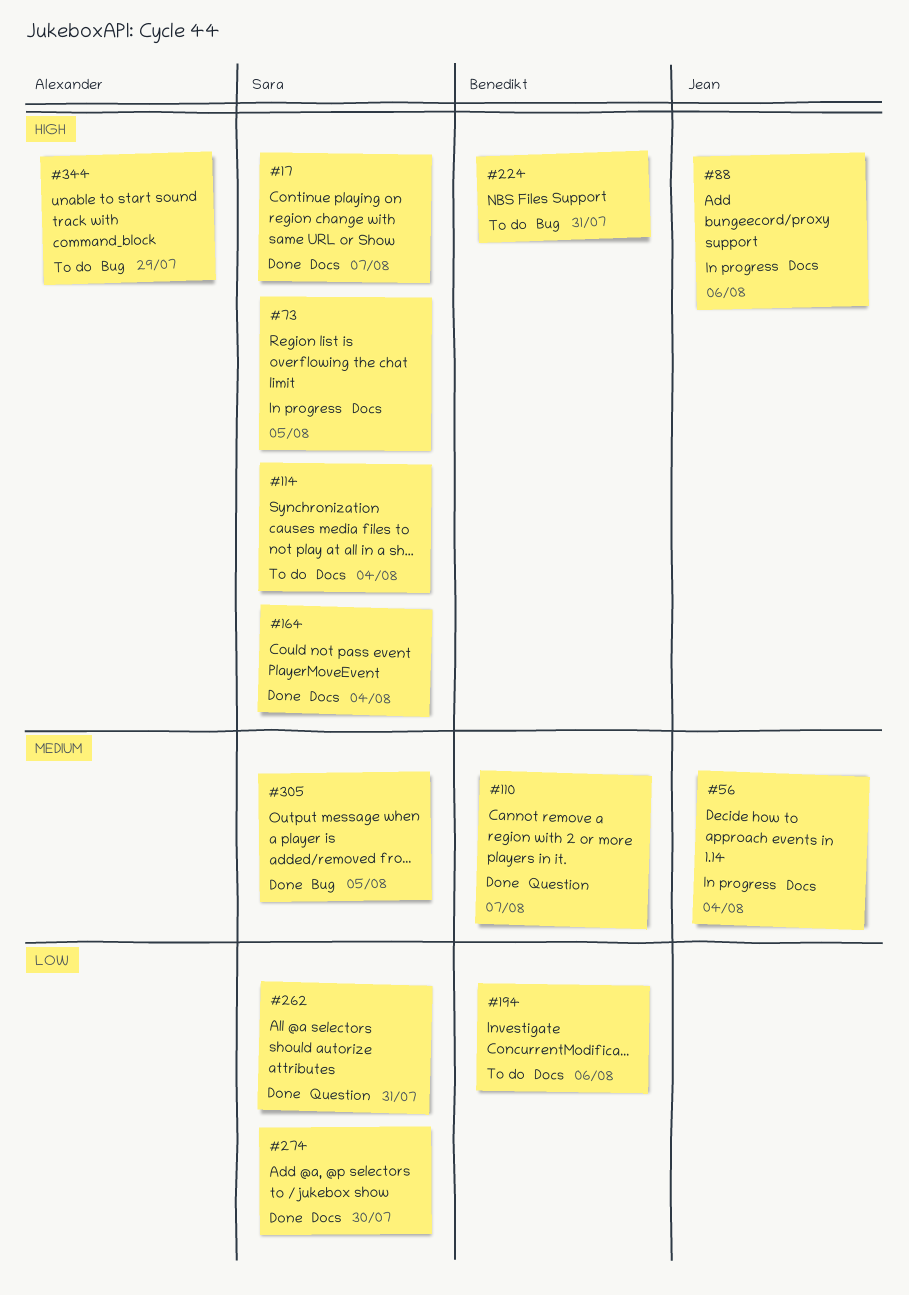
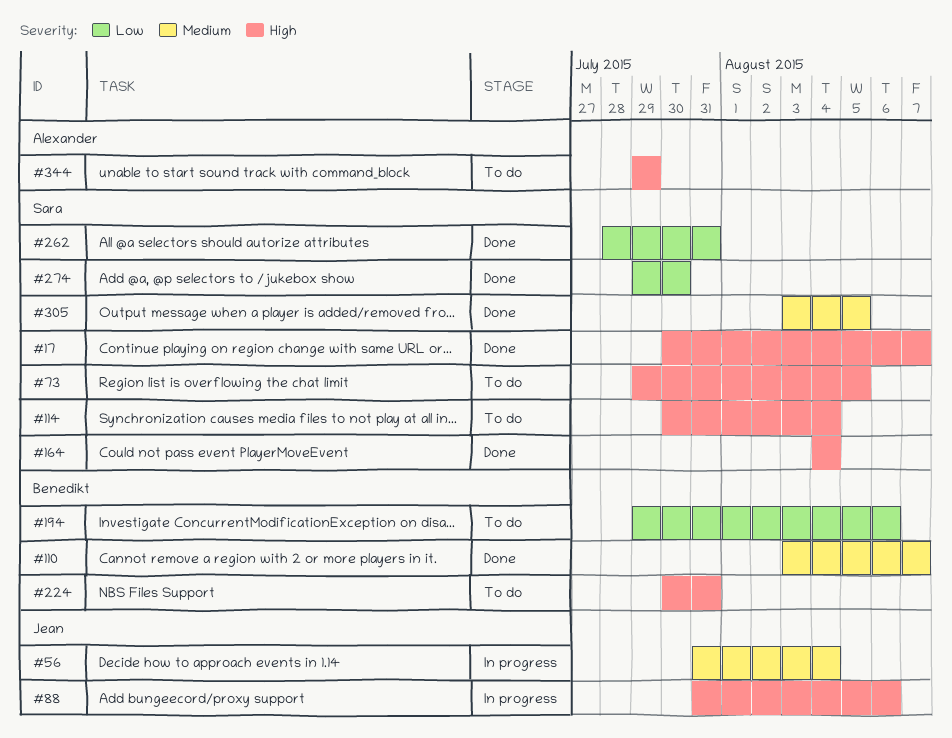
#73, status: In progress -> To do

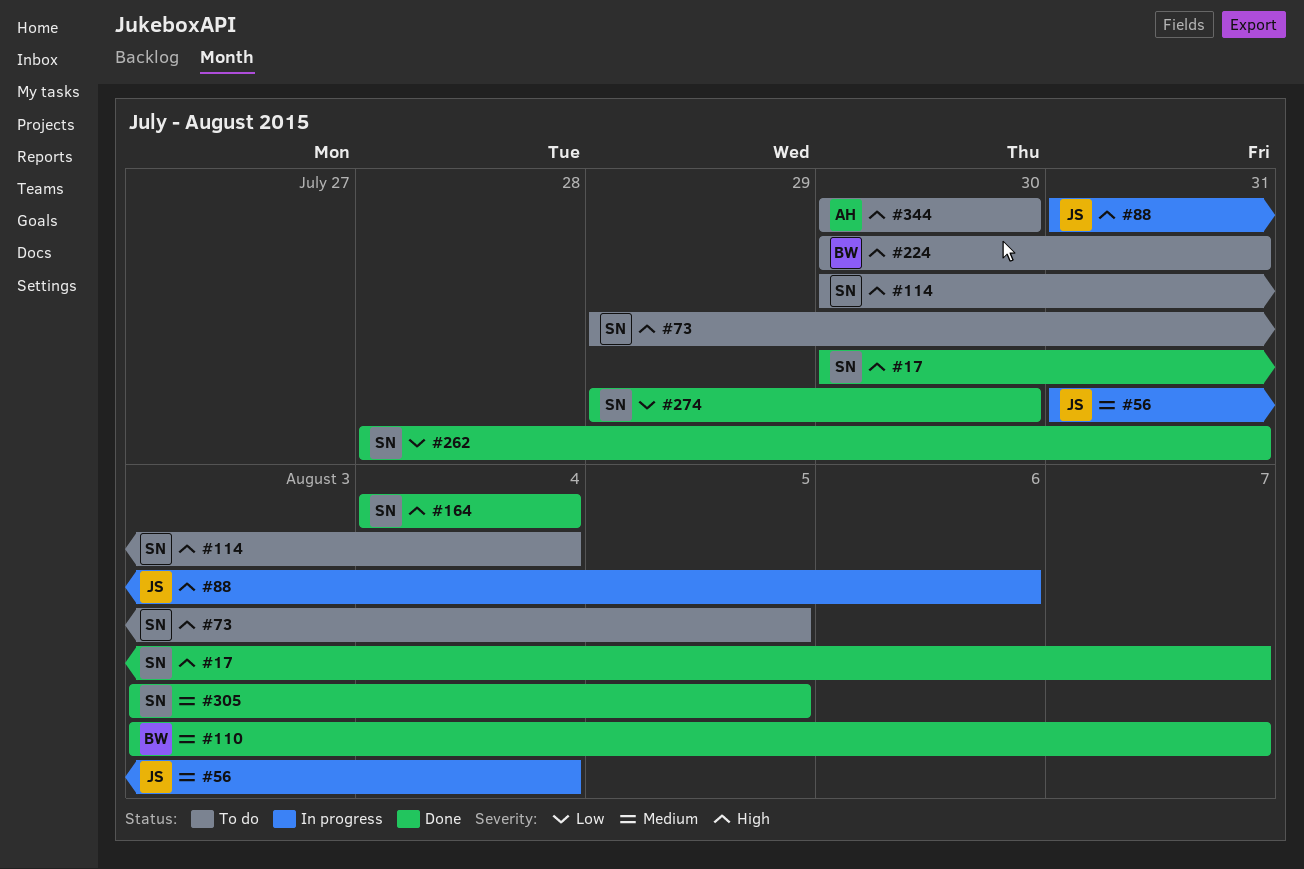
#194: present -> none
#344, start: Jul 29 -> Jul 30
#344, due: Jul 29 -> Jul 30

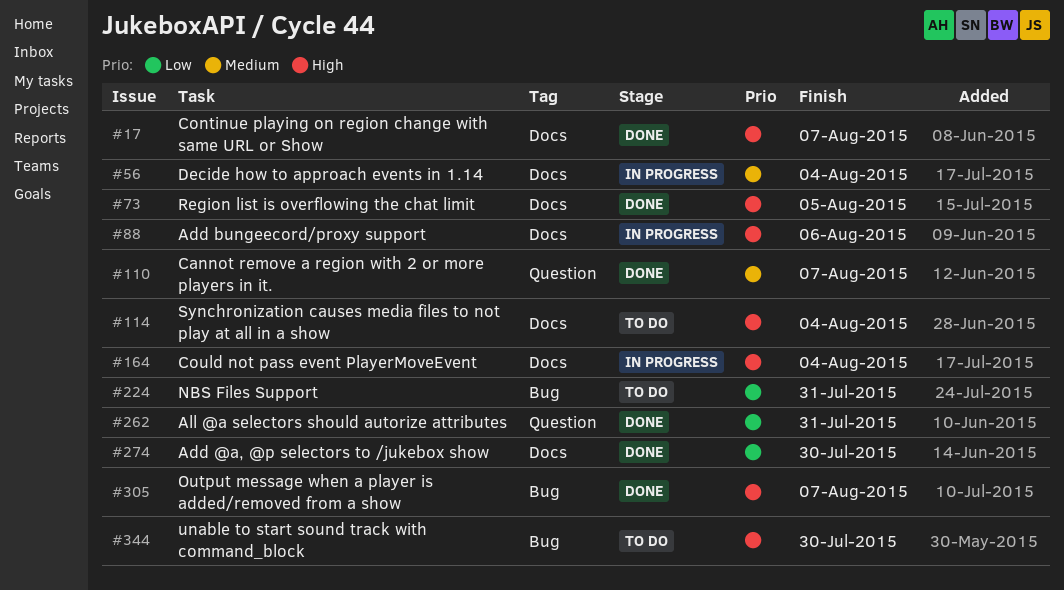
#73, status: To do -> Done
#164, status: Done -> In progress
#224, priority: High -> Low
#305, priority: Medium -> High
#305, due: Aug 5 -> Aug 7

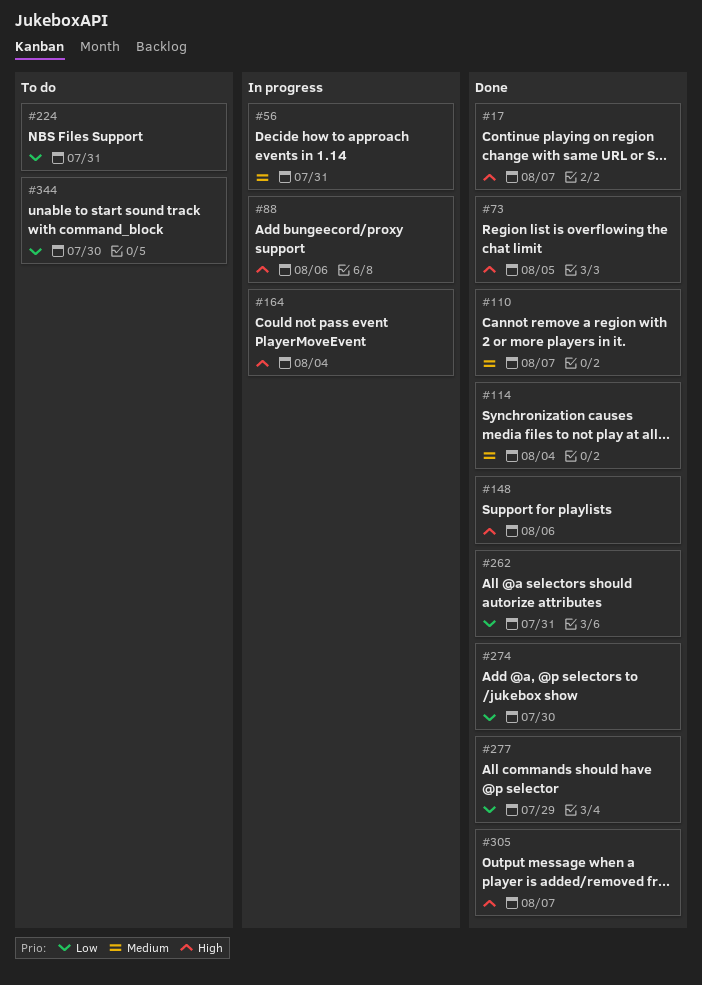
#56, due: Aug 4 -> Jul 31
#114, status: To do -> Done
#114, priority: High -> Medium
#148: none -> present
#277: none -> present
#344, priority: High -> Low

